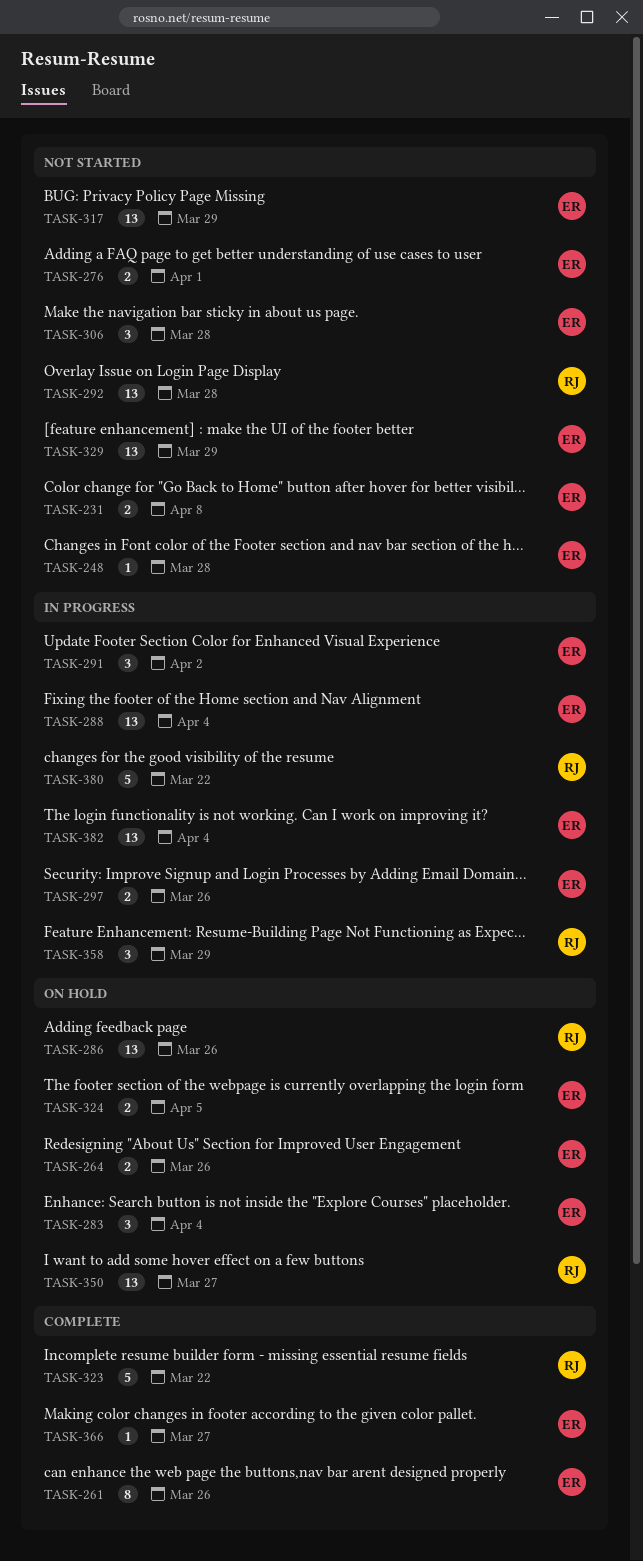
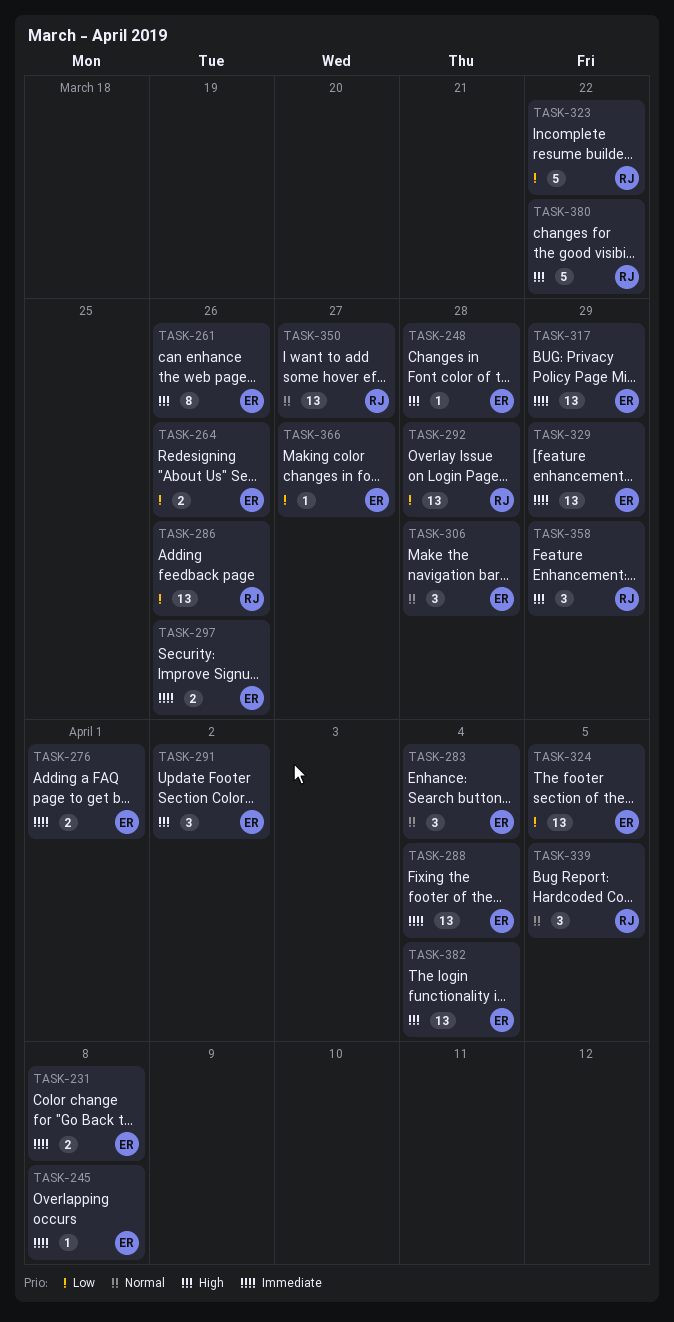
TASK-245: none -> present
TASK-324, estimate: 2 -> 13
TASK-339: none -> present

